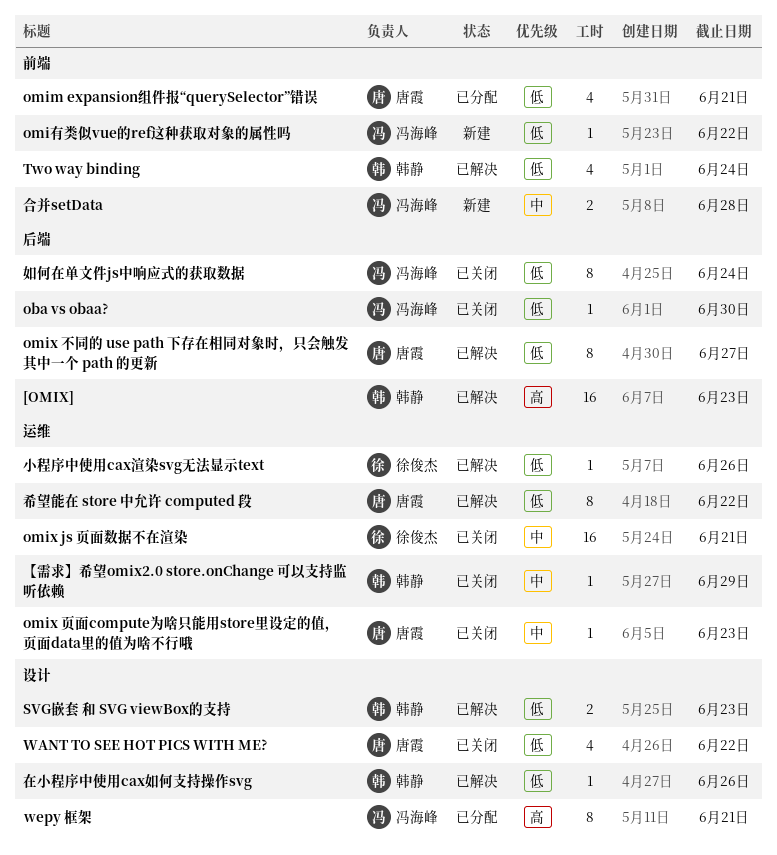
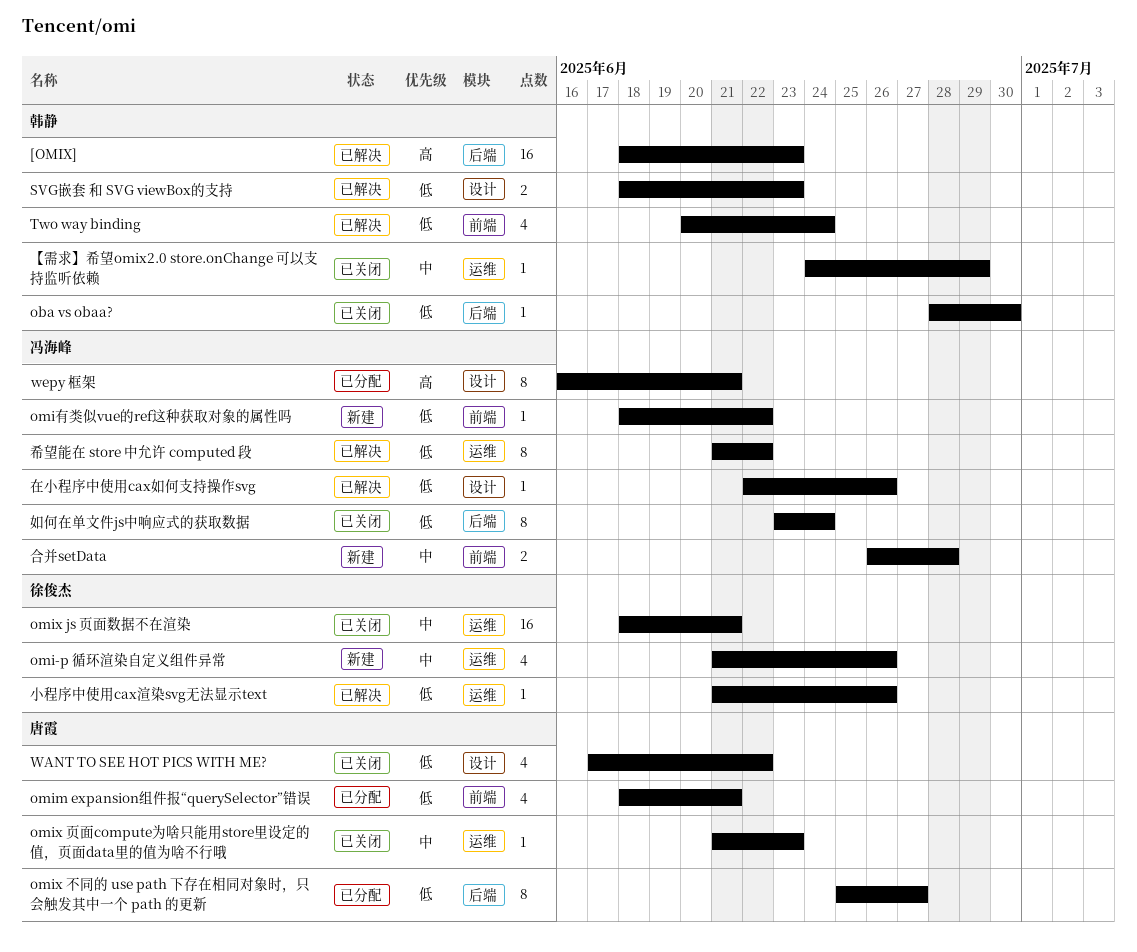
oba vs obaa?, owner: 冯海峰 -> 韩静
omi-p 循环渲染自定义组件异常: none -> present
omix 不同的 use path 下存在相同对象时，只会触发其中一个 path 的更新, status: 已解决 -> 已分配
在小程序中使用cax如何支持操作svg, owner: 韩静 -> 冯海峰
希望能在 store 中允许 computed 段, owner: 唐霞 -> 冯海峰

